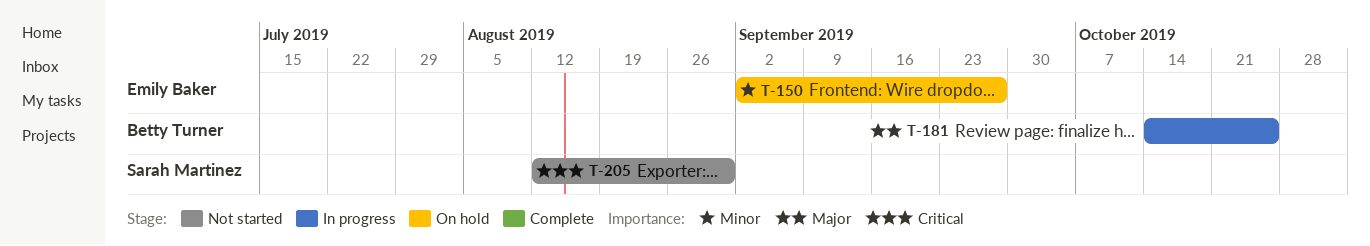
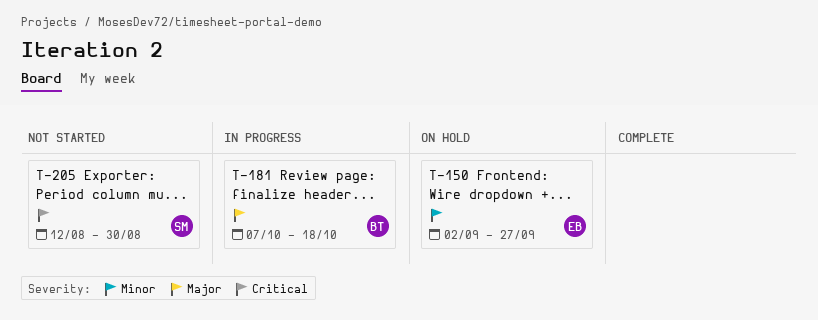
T-181, start: Oct 14 -> Oct 7
T-181, due: Oct 25 -> Oct 18

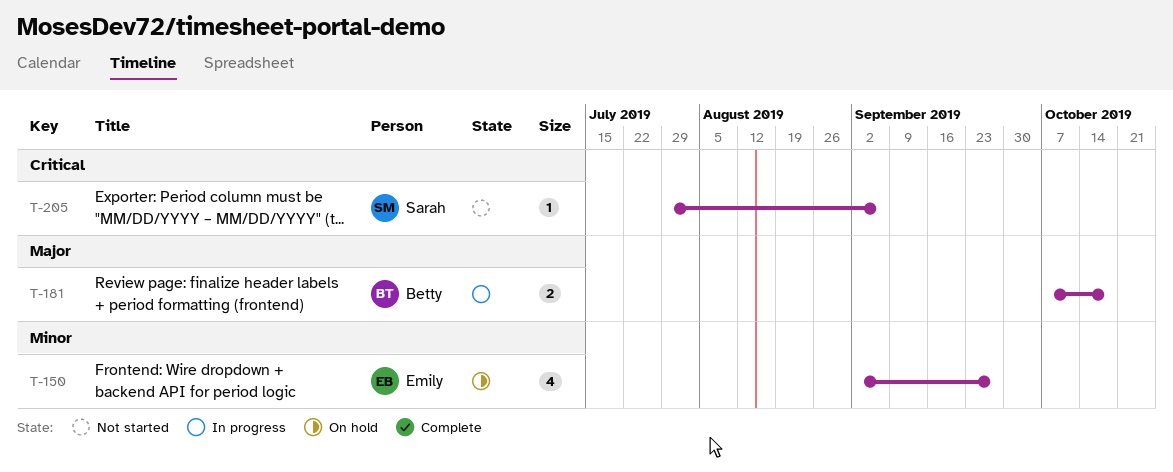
T-205, start: Aug 12 -> Jul 29
T-205, due: Aug 30 -> Sep 6

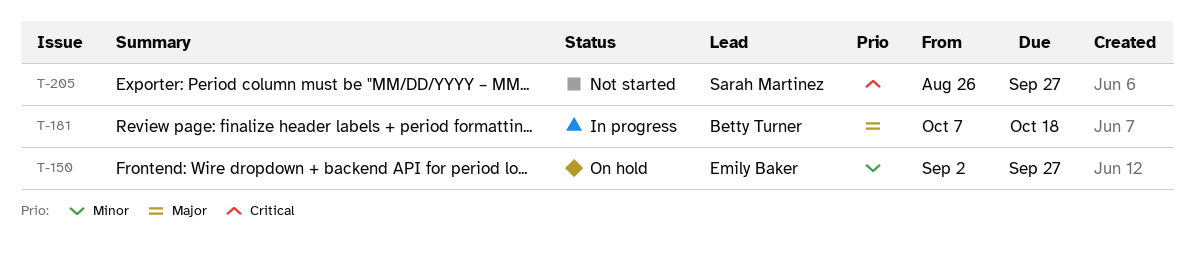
T-205, start: Jul 29 -> Aug 26
T-205, due: Sep 6 -> Sep 27

